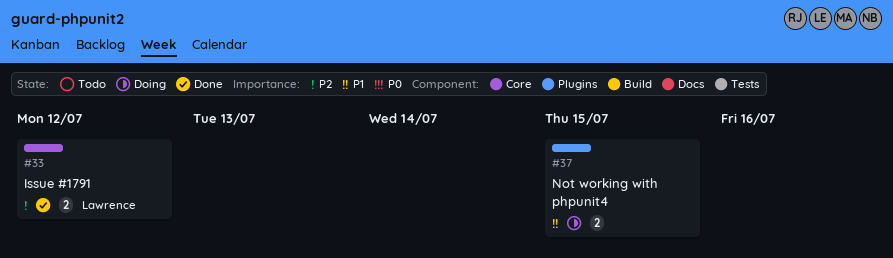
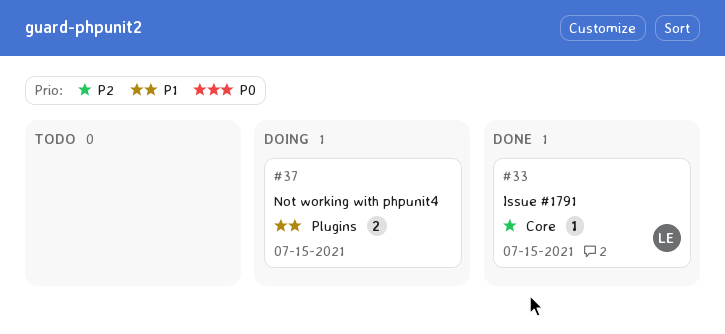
#33, estimate: 2 -> 1
#33, due: Jul 12 -> Jul 15

